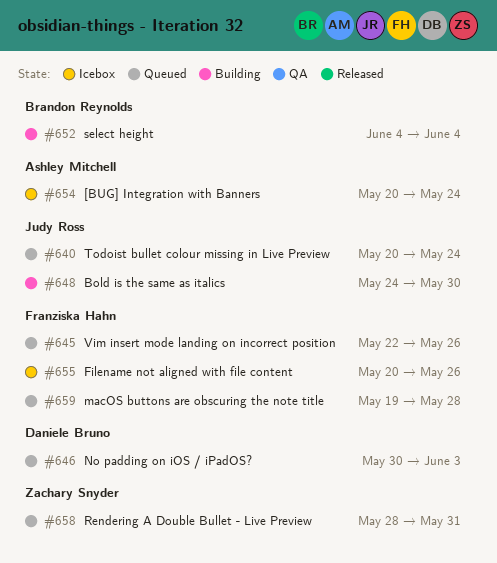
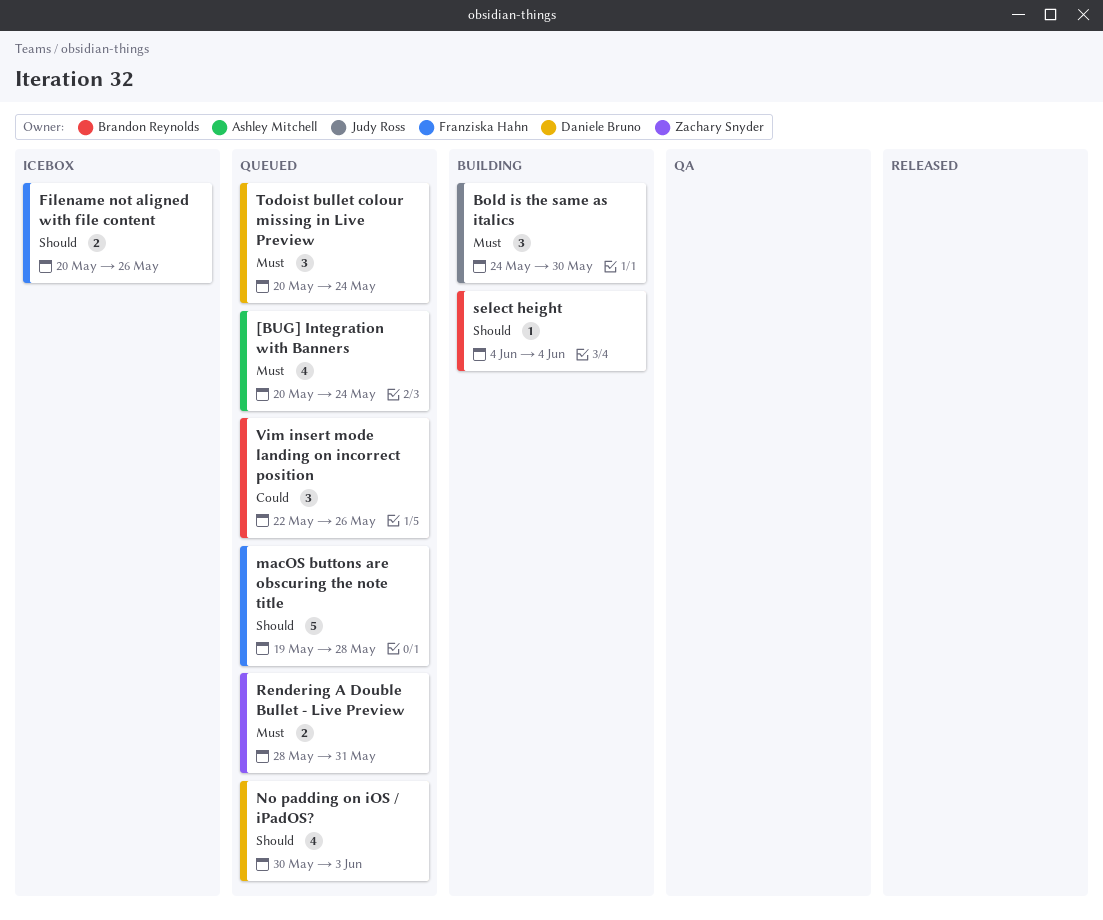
[BUG] Integration with Banners, status: Icebox -> Queued
Todoist bullet colour missing in Live Preview, owner: Judy Ross -> Daniele Bruno
Vim insert mode landing on incorrect position, owner: Franziska Hahn -> Brandon Reynolds

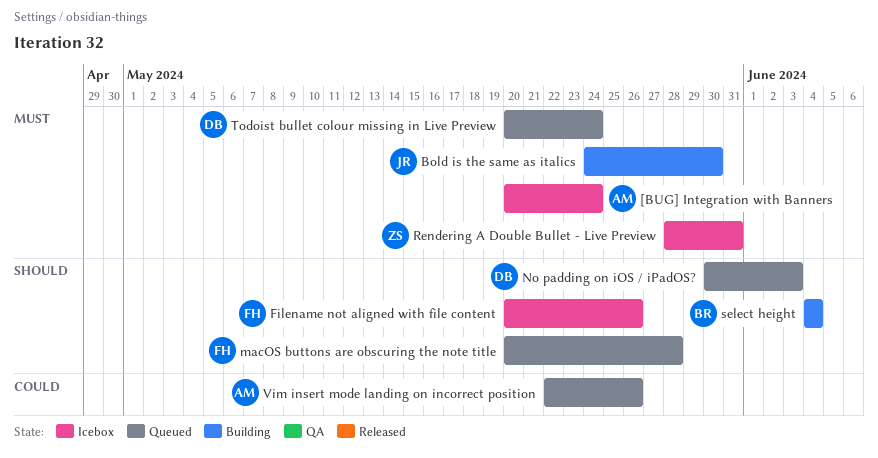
[BUG] Integration with Banners, status: Queued -> Icebox
macOS buttons are obscuring the note title, start: May 19 -> May 20
Rendering A Double Bullet - Live Preview, status: Queued -> Icebox
Vim insert mode landing on incorrect position, owner: Brandon Reynolds -> Ashley Mitchell

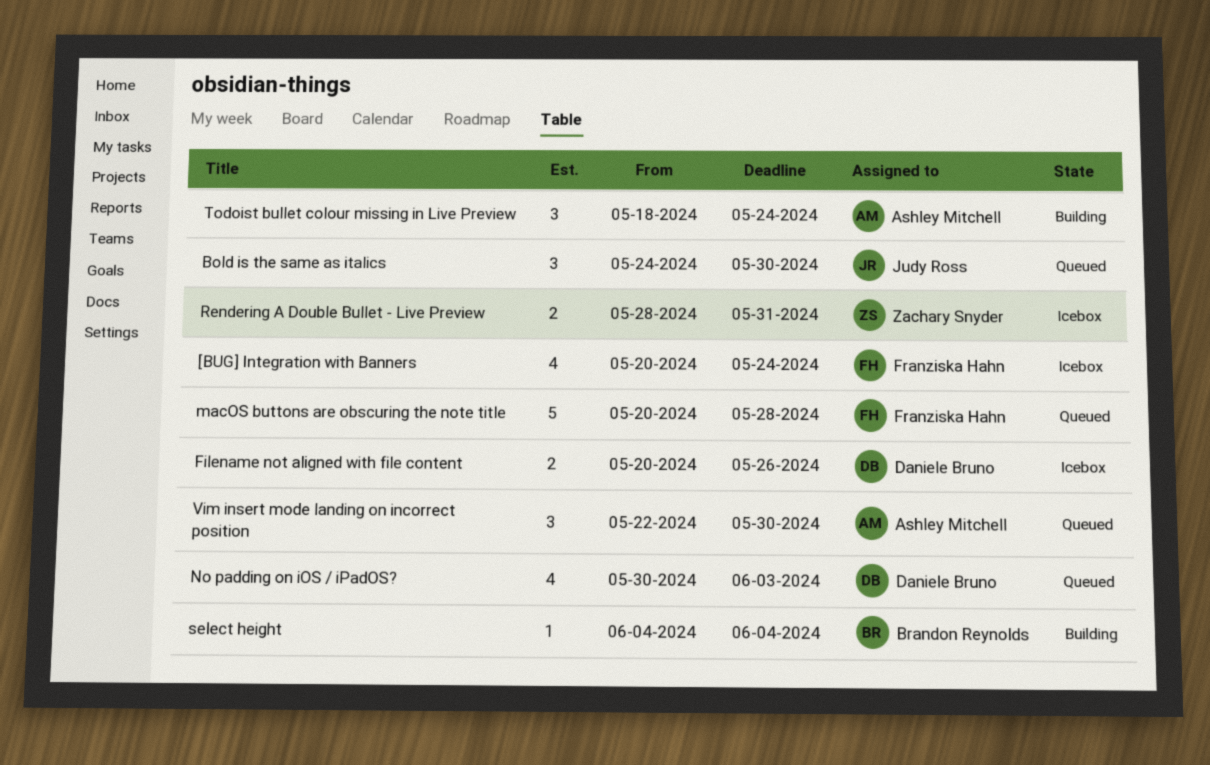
[BUG] Integration with Banners, owner: Ashley Mitchell -> Franziska Hahn
Bold is the same as italics, status: Building -> Queued
Filename not aligned with file content, owner: Franziska Hahn -> Daniele Bruno
Todoist bullet colour missing in Live Preview, status: Queued -> Building
Todoist bullet colour missing in Live Preview, owner: Daniele Bruno -> Ashley Mitchell
Todoist bullet colour missing in Live Preview, start: May 20 -> May 18
Vim insert mode landing on incorrect position, due: May 26 -> May 30

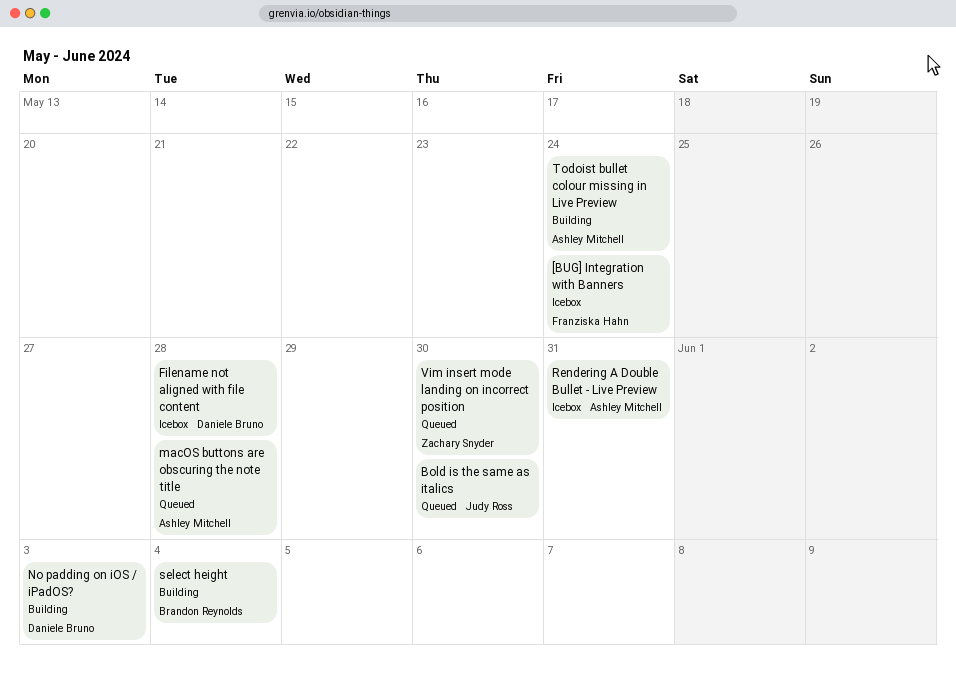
Filename not aligned with file content, due: May 26 -> May 28
macOS buttons are obscuring the note title, owner: Franziska Hahn -> Ashley Mitchell
No padding on iOS / iPadOS?, status: Queued -> Building
Rendering A Double Bullet - Live Preview, owner: Zachary Snyder -> Ashley Mitchell
Vim insert mode landing on incorrect position, owner: Ashley Mitchell -> Zachary Snyder

